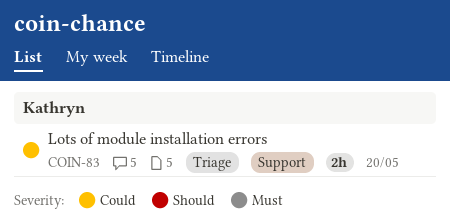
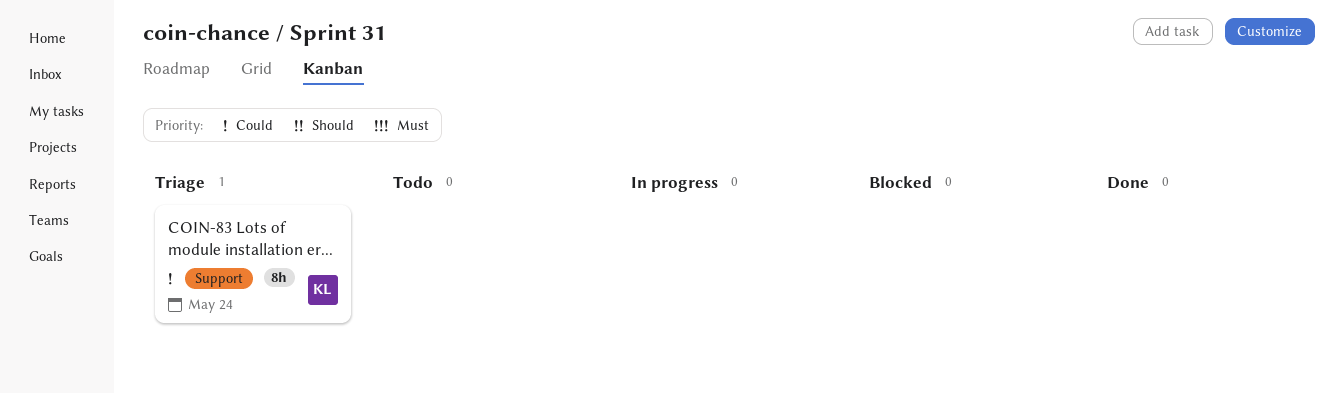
COIN-83, estimate: 2h -> 8h
COIN-83, due: May 20 -> May 24

